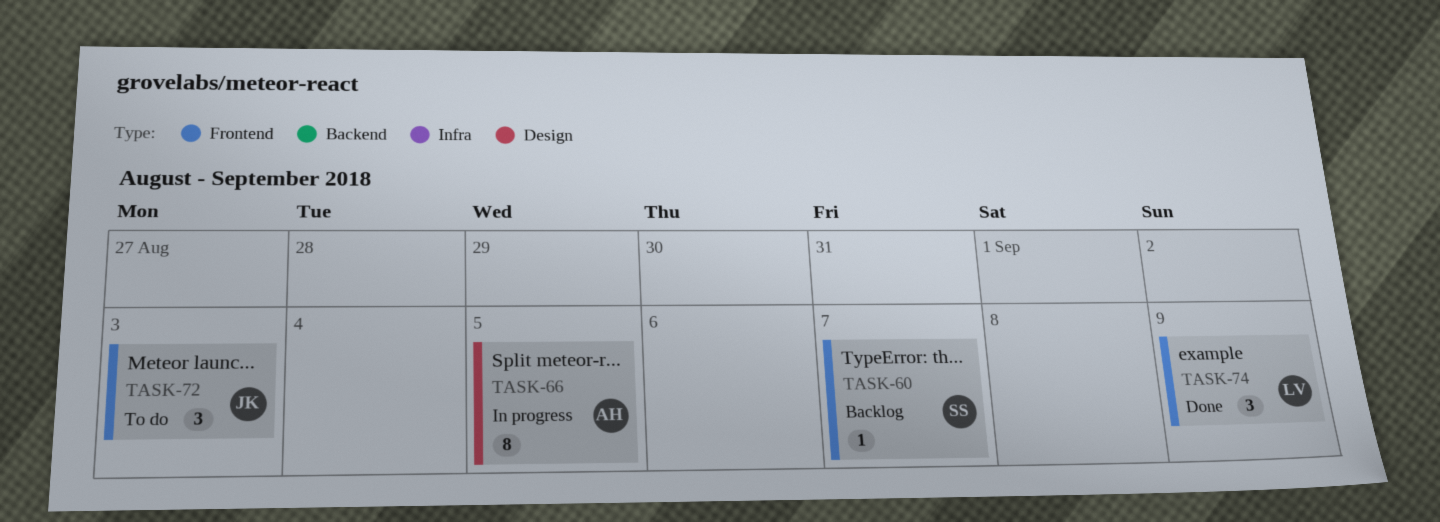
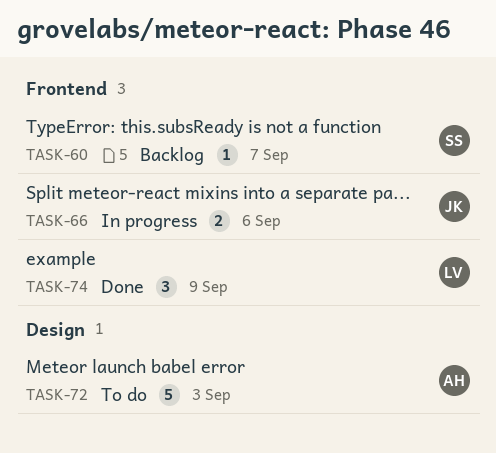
TASK-66, owner: AH -> JK
TASK-66, label: Design -> Frontend
TASK-66, estimate: 8 -> 2
TASK-66, due: Sep 5 -> Sep 6
TASK-72, owner: JK -> AH
TASK-72, label: Frontend -> Design
TASK-72, estimate: 3 -> 5

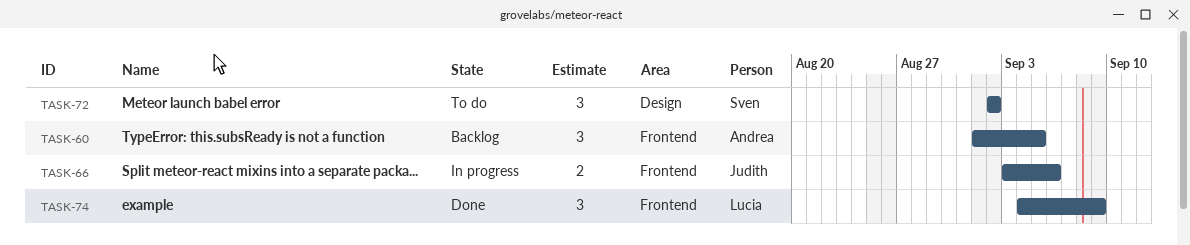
TASK-60, owner: Sven -> Andrea
TASK-60, estimate: 1 -> 3
TASK-60, due: Sep 7 -> Sep 5
TASK-72, owner: Andrea -> Sven
TASK-72, estimate: 5 -> 3
TASK-72, due: Sep 3 -> Sep 2

